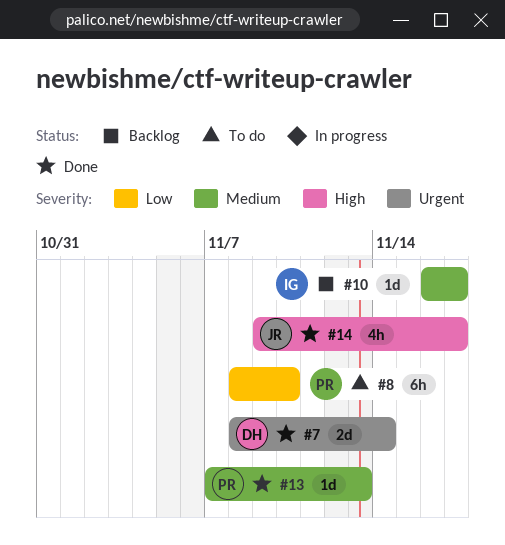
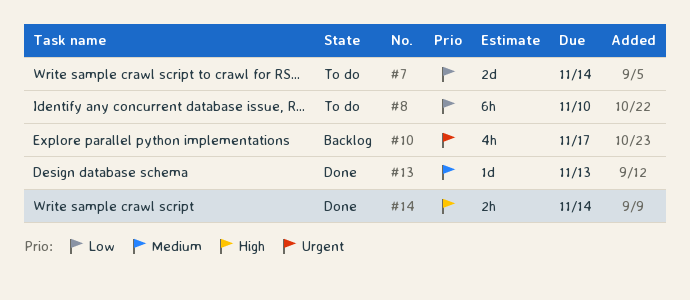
#7, status: Done -> To do
#7, priority: Urgent -> Low
#10, priority: Medium -> Urgent
#10, estimate: 1d -> 4h
#14, estimate: 4h -> 2h
#14, due: Nov 17 -> Nov 14

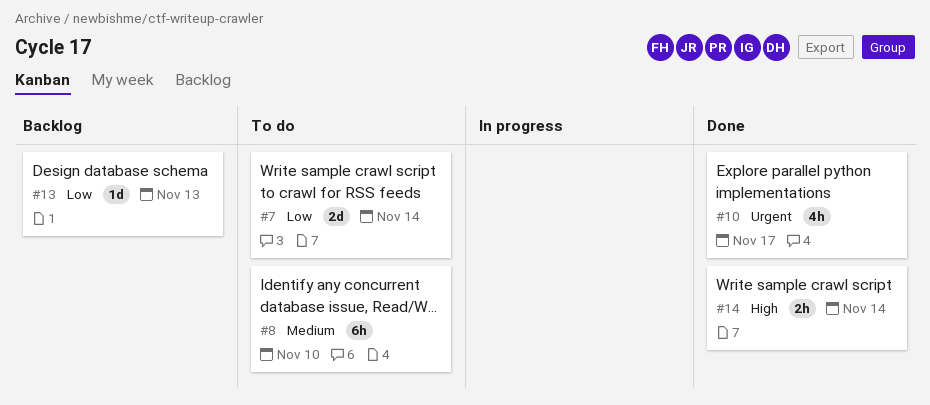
#8, priority: Low -> Medium
#10, status: Backlog -> Done
#13, status: Done -> Backlog
#13, priority: Medium -> Low

